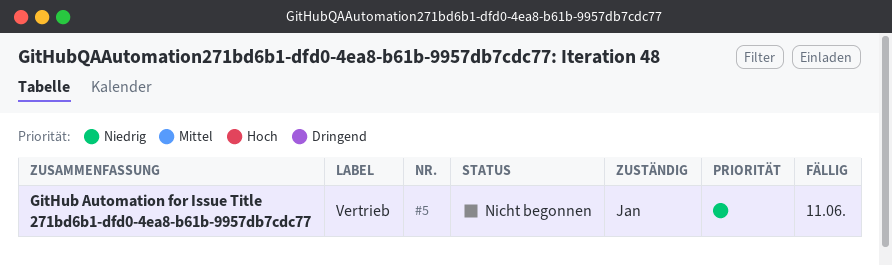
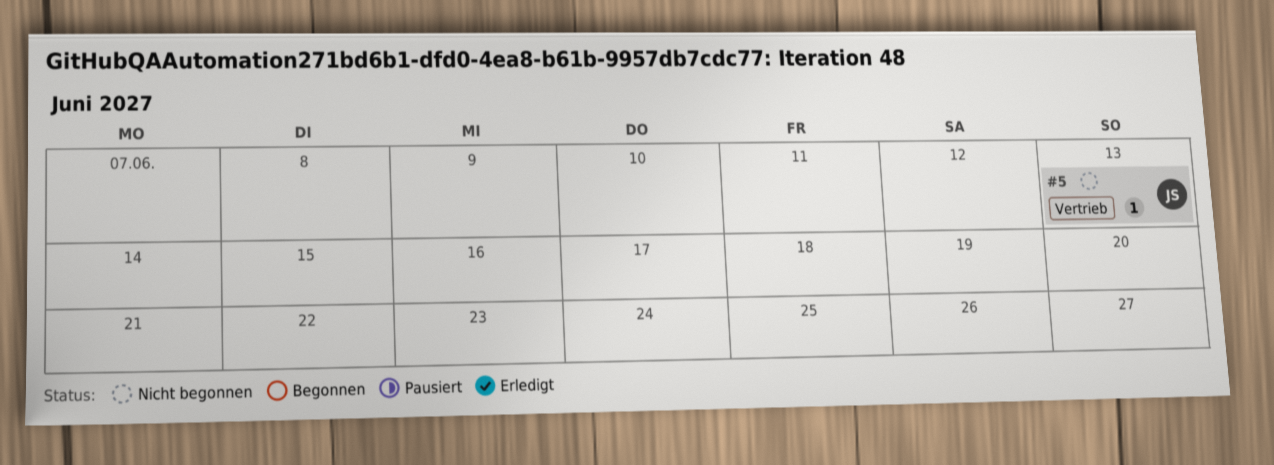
#5, due: Jun 11 -> Jun 13

